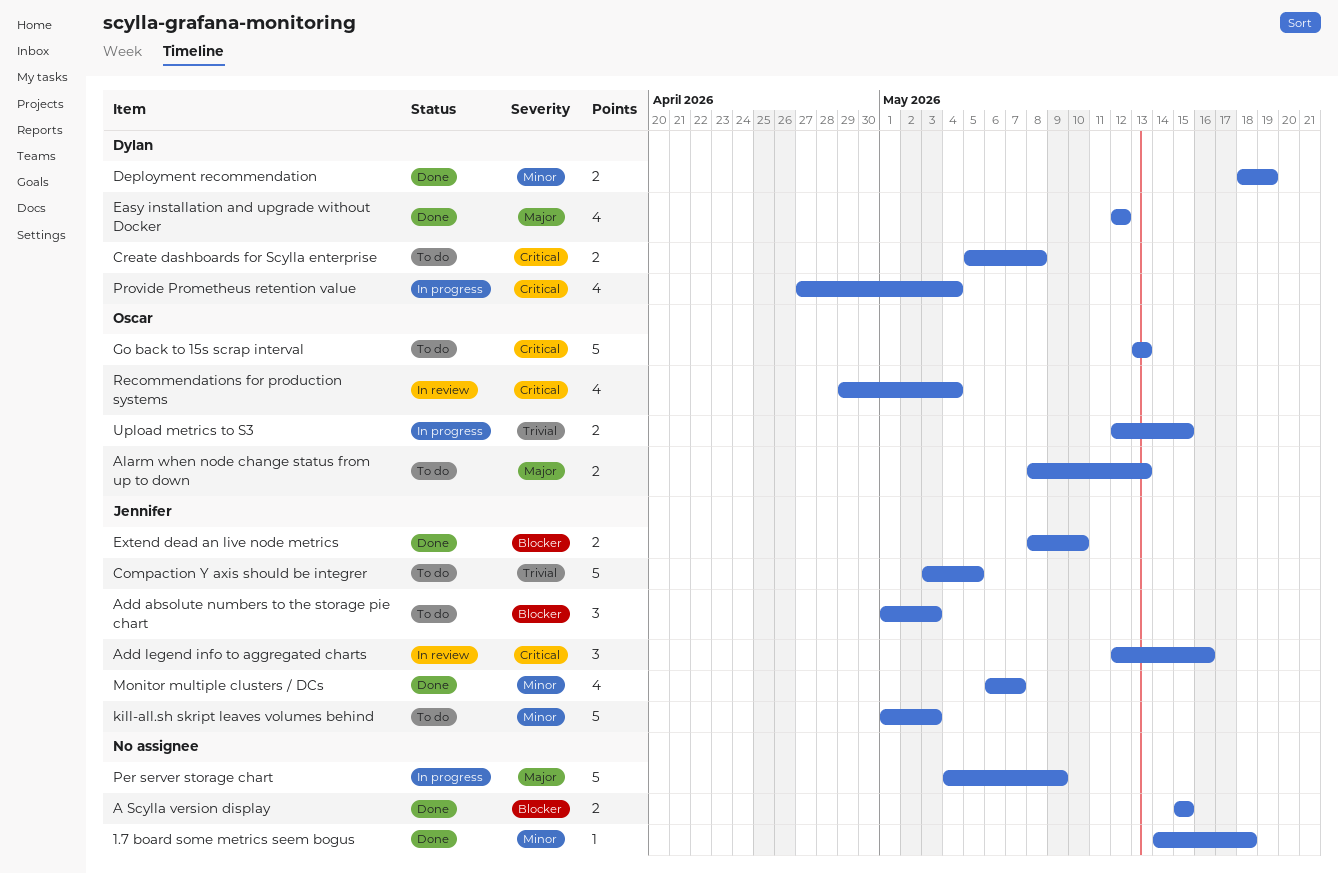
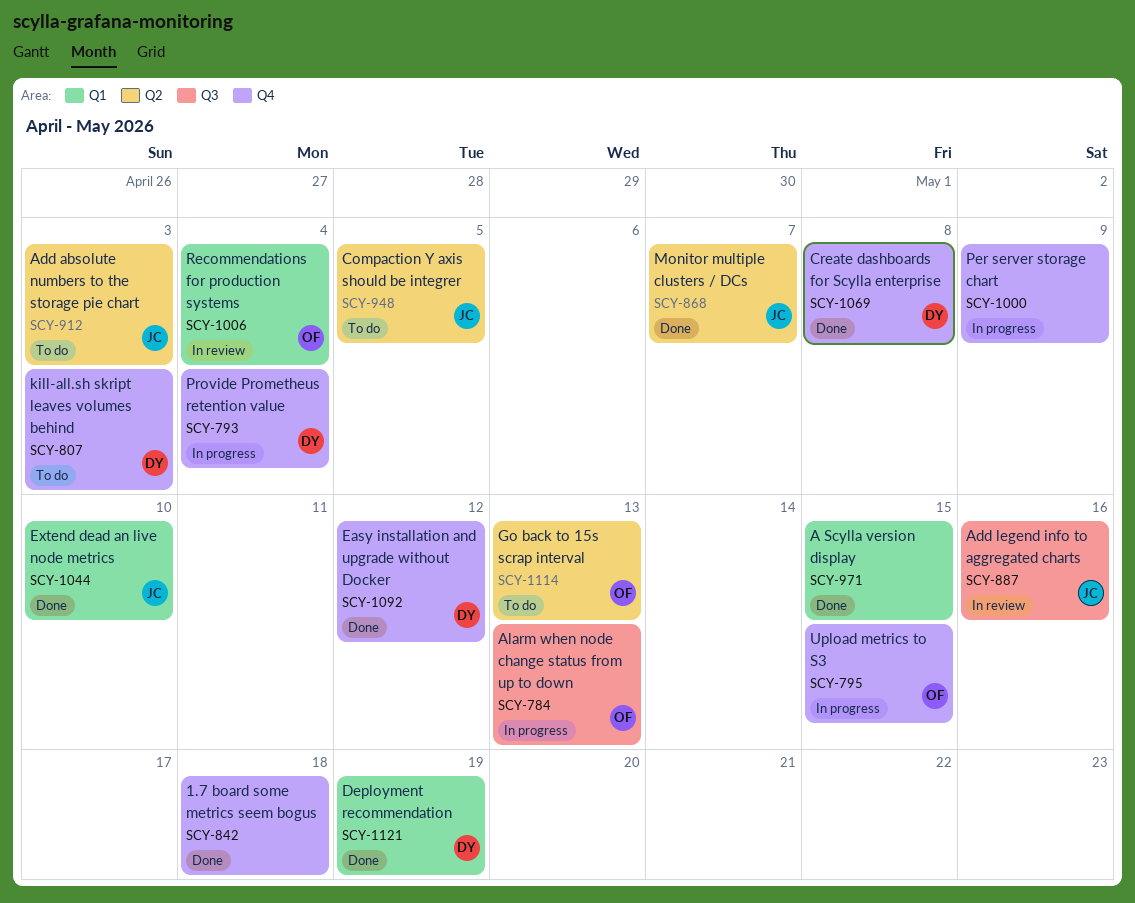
Alarm when node change status from up to down, status: To do -> In progress
Create dashboards for Scylla enterprise, status: To do -> Done
kill-all.sh skript leaves volumes behind, owner: Jennifer -> Dylan

